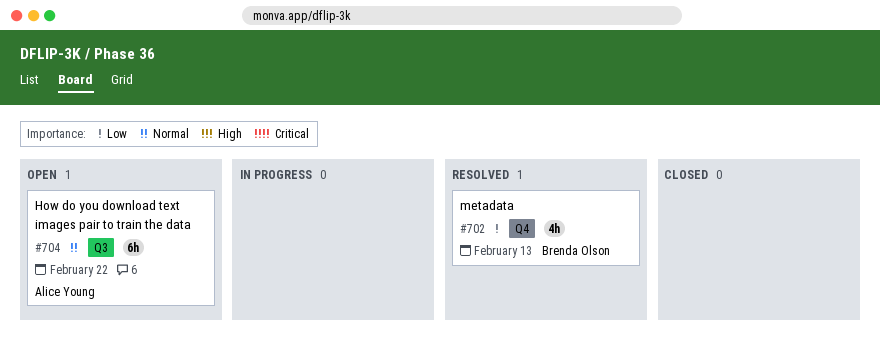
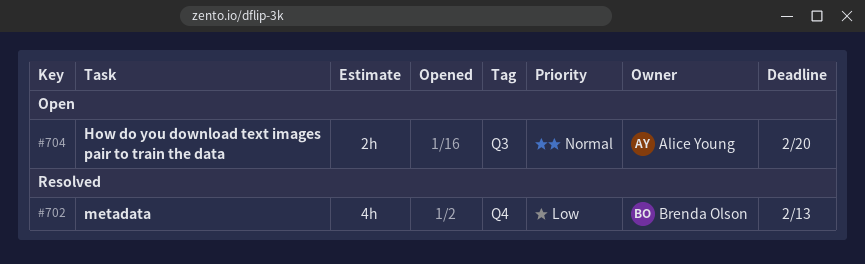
#704, estimate: 6h -> 2h
#704, due: Feb 22 -> Feb 20

